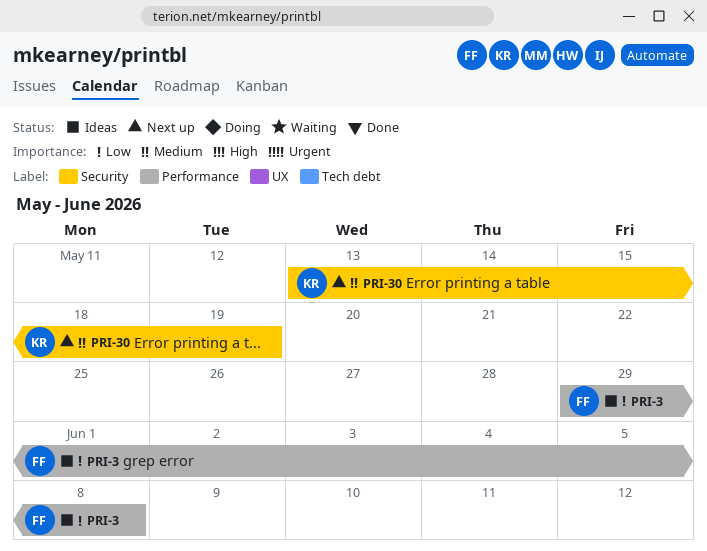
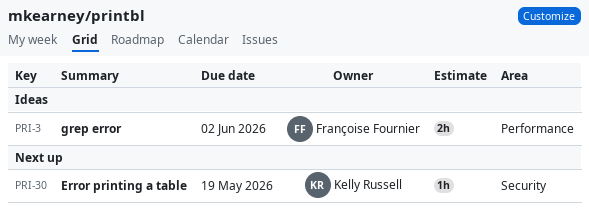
PRI-3, due: Jun 8 -> Jun 2

